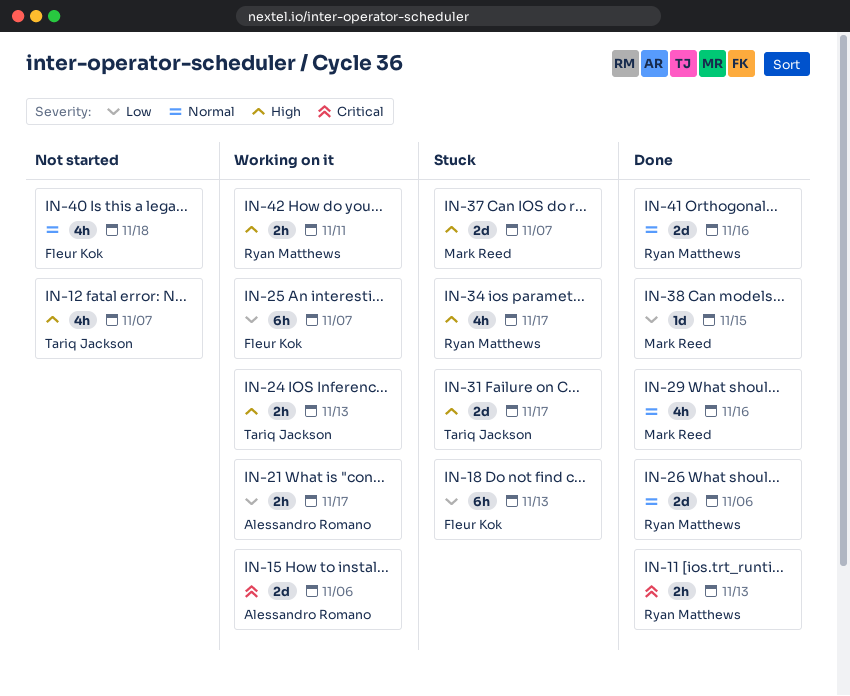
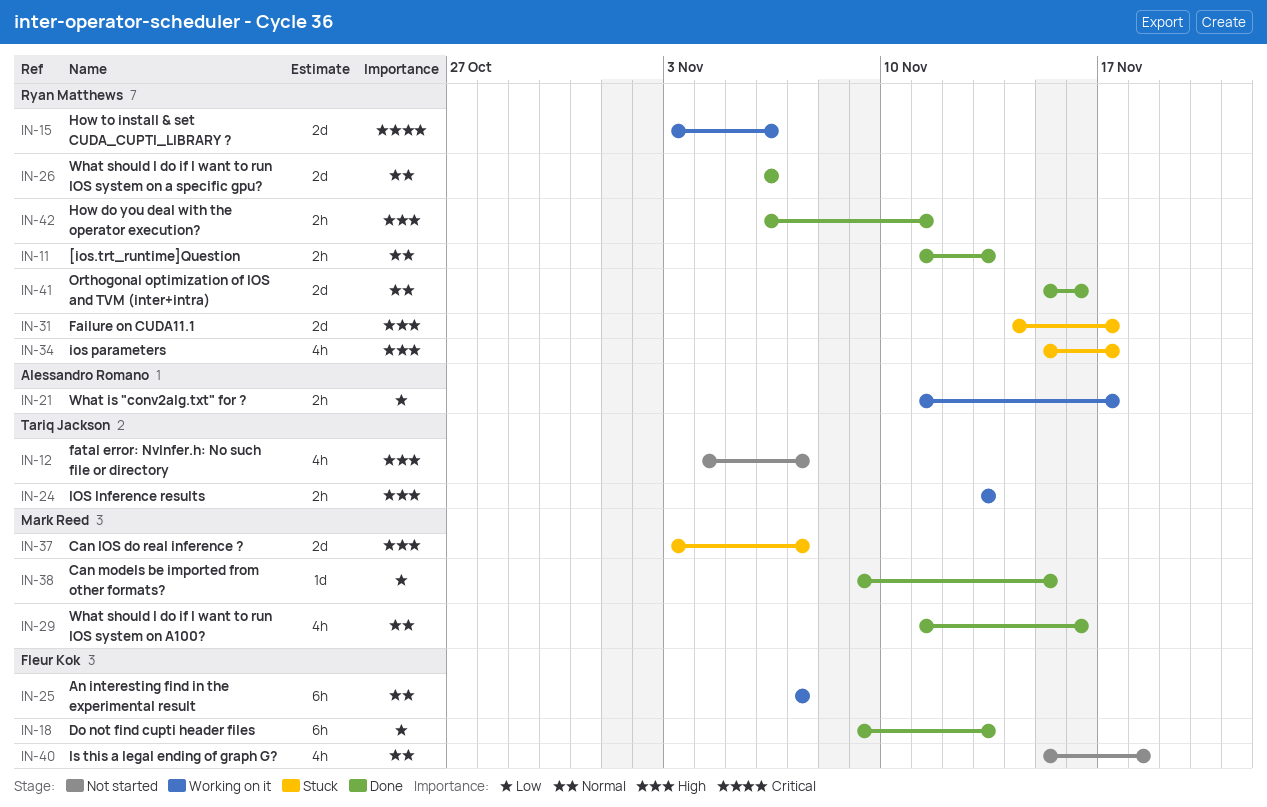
IN-11, priority: Critical -> Normal
IN-15, owner: Alessandro Romano -> Ryan Matthews
IN-18, status: Stuck -> Done
IN-25, priority: Low -> Normal
IN-31, owner: Tariq Jackson -> Ryan Matthews
IN-42, status: Working on it -> Done

